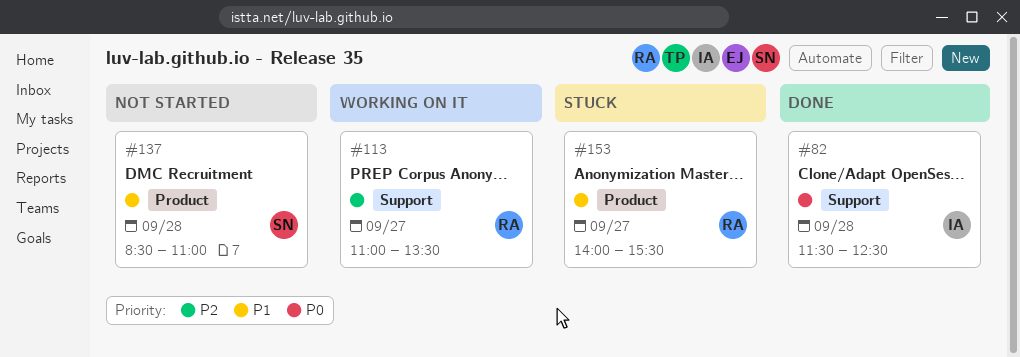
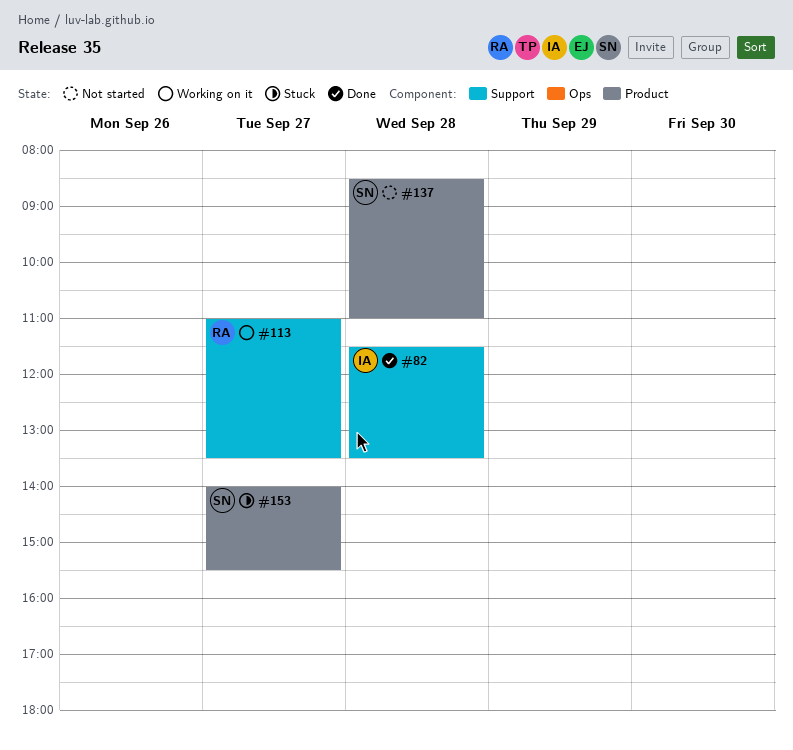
#82, ends: 12:30 -> 13:30
#153, owner: RA -> SN

